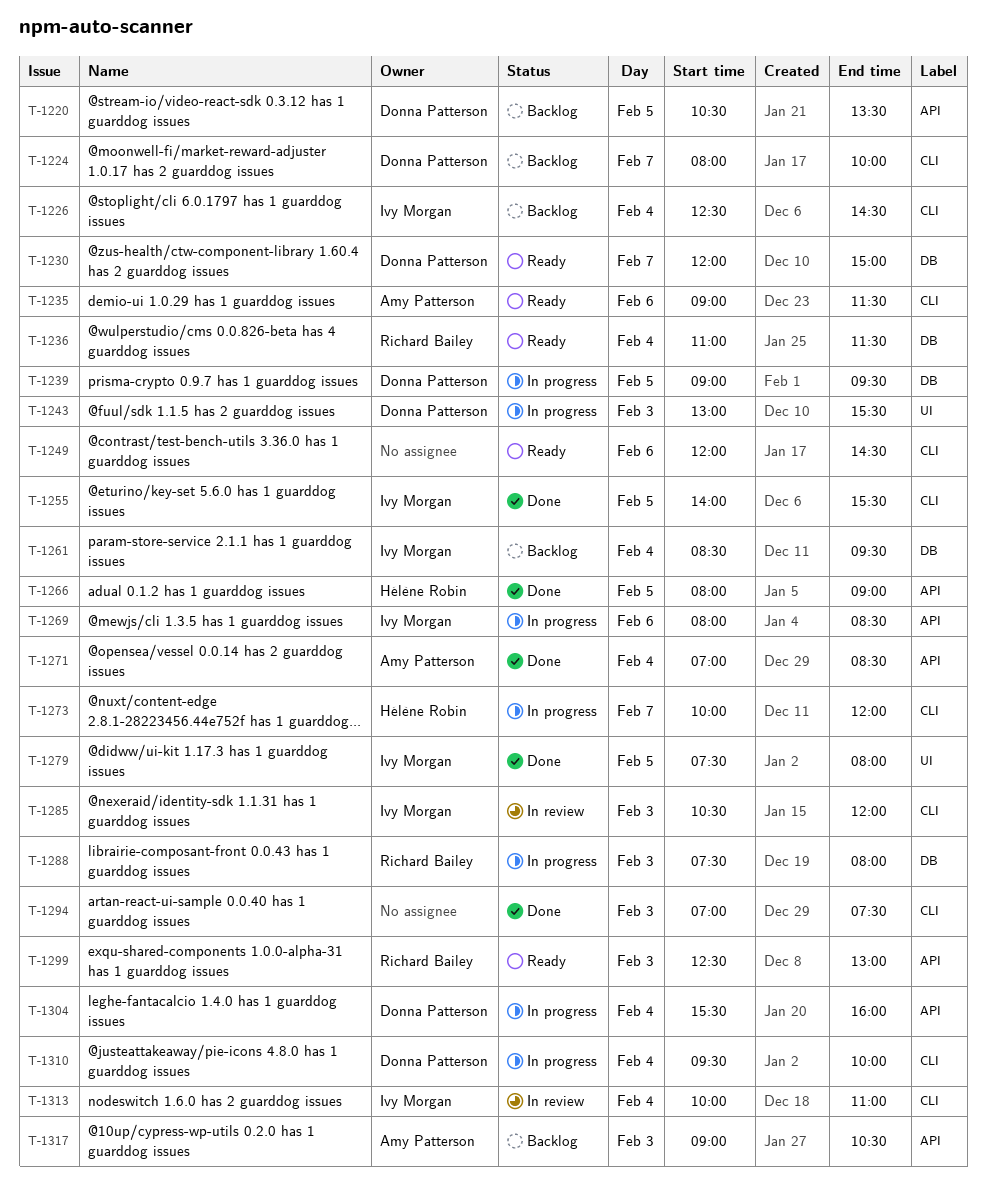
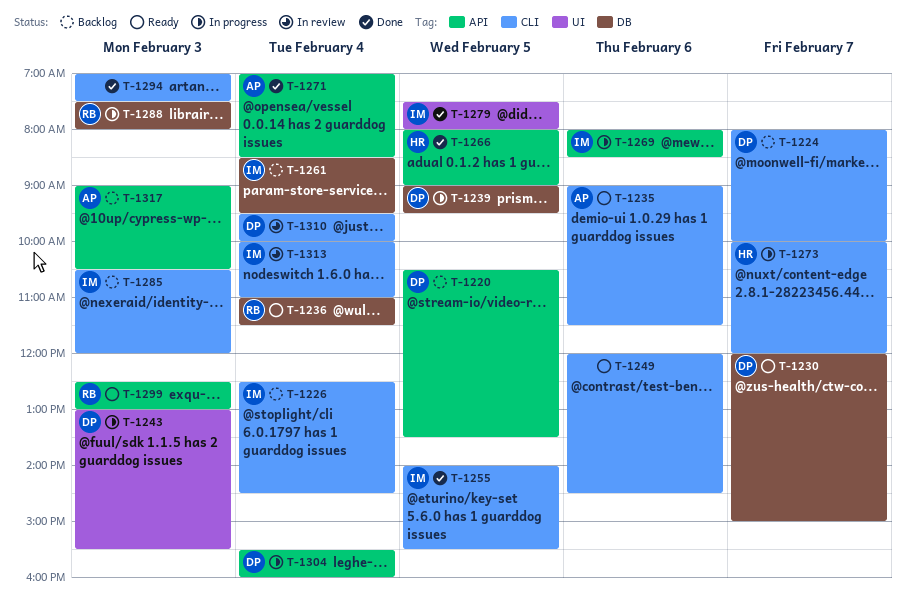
T-1285, status: In review -> Backlog
T-1310, status: In progress -> In review

